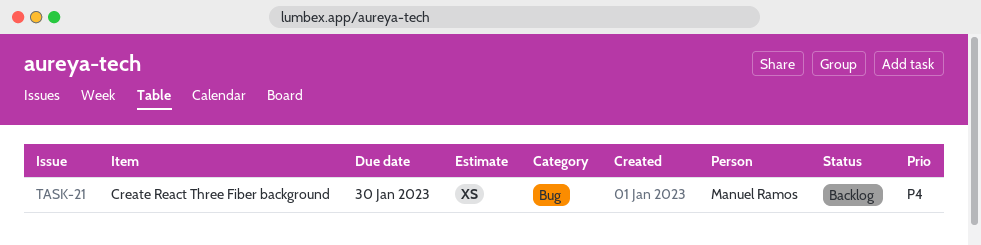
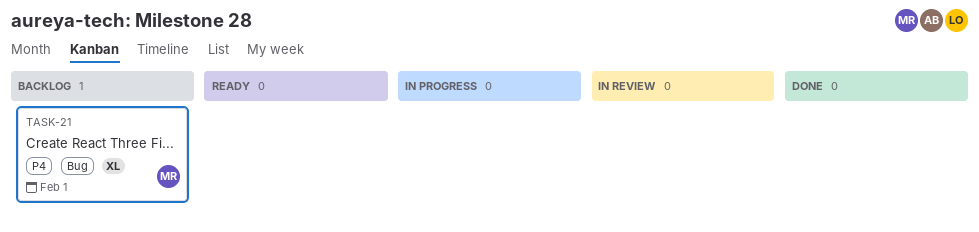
TASK-21, estimate: XS -> XL
TASK-21, due: Jan 30 -> Feb 1

